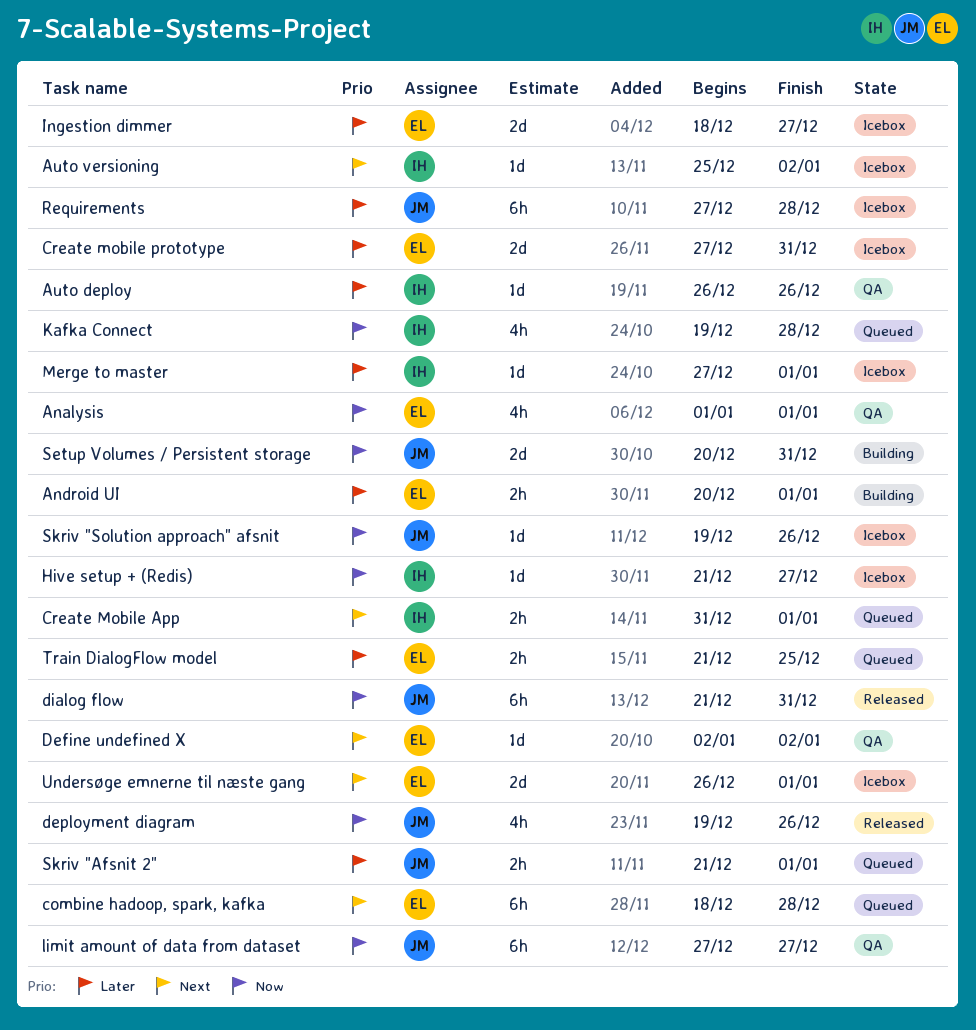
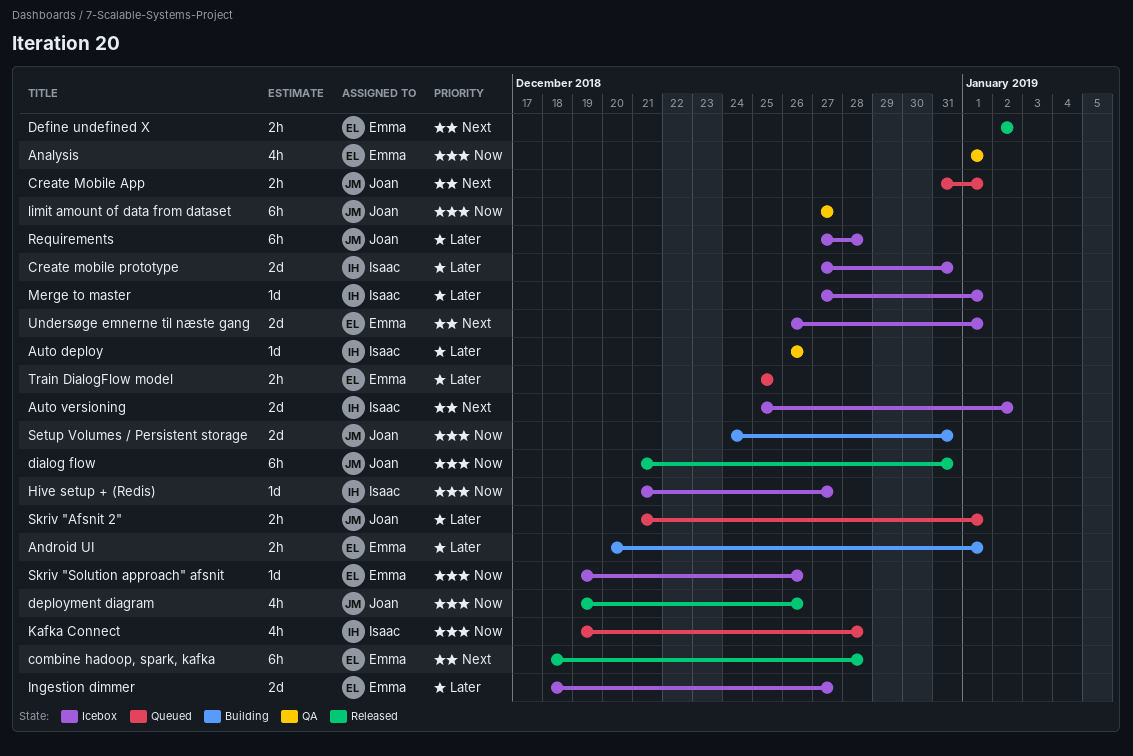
Auto versioning, estimate: 1d -> 2d
combine hadoop, spark, kafka, status: Queued -> Released
Create Mobile App, owner: Isaac -> Joan
Create mobile prototype, owner: Emma -> Isaac
Define undefined X, status: QA -> Released
Define undefined X, estimate: 1d -> 2h
Setup Volumes / Persistent storage, start: Dec 20 -> Dec 24
Skriv "Solution approach" afsnit, owner: Joan -> Emma
Train DialogFlow model, start: Dec 21 -> Dec 25

